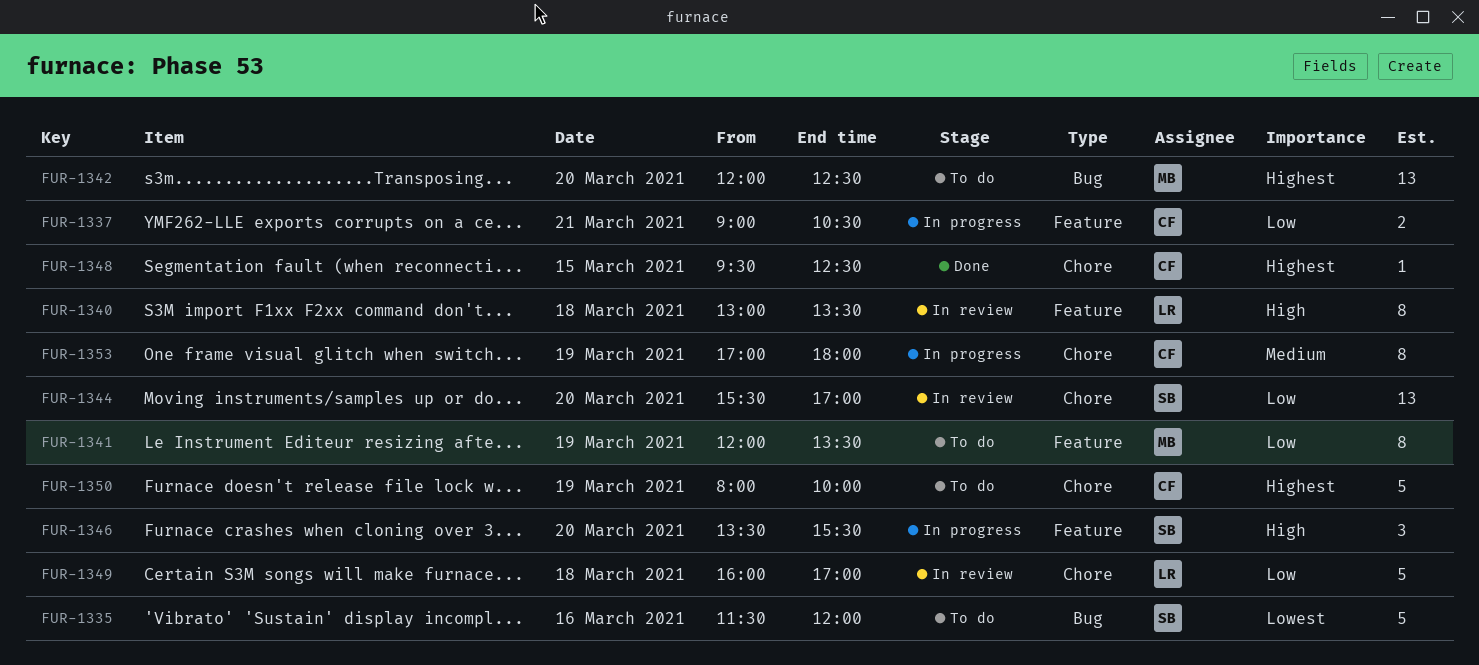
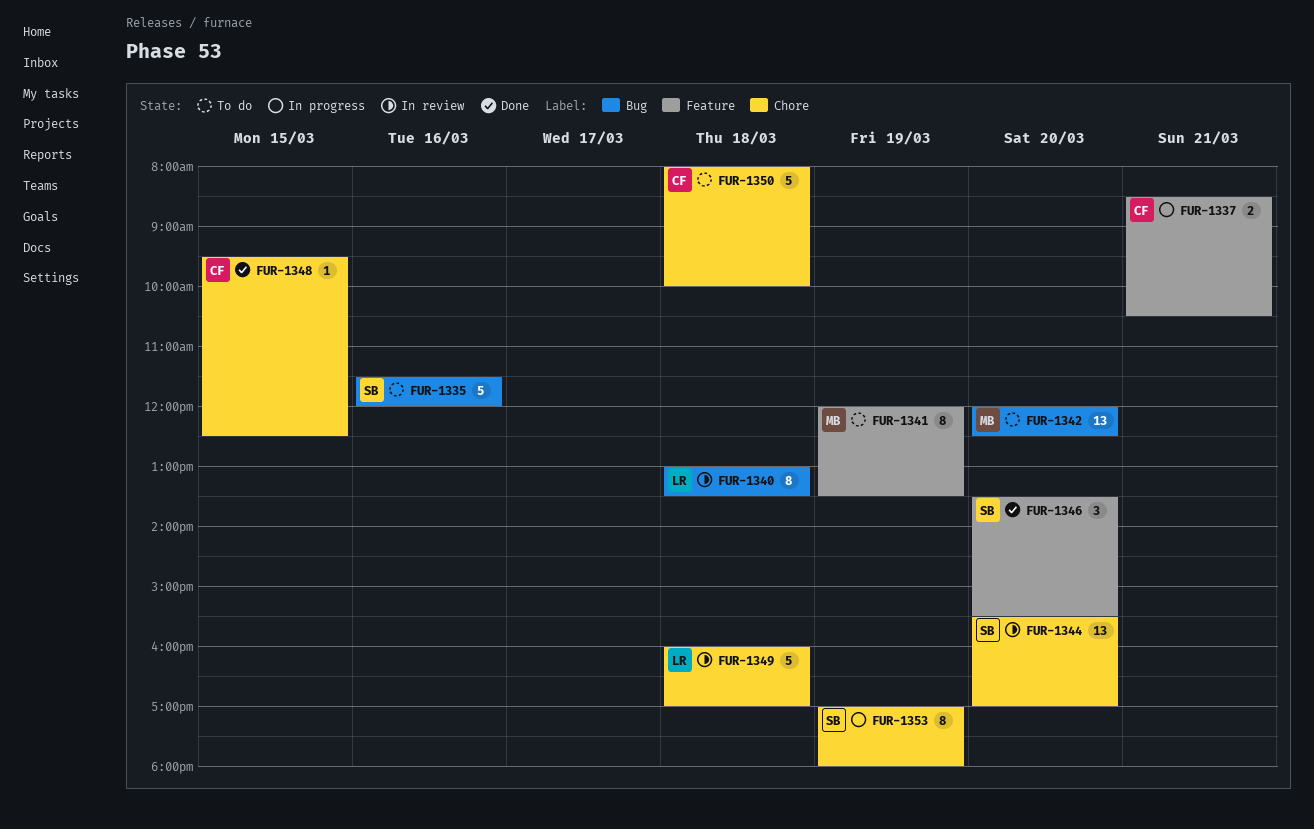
FUR-1337, begins: 09:00 -> 08:30
FUR-1340, label: Feature -> Bug
FUR-1346, status: In progress -> Done
FUR-1350, day: Mar 19 -> Mar 18
FUR-1353, owner: CF -> SB

